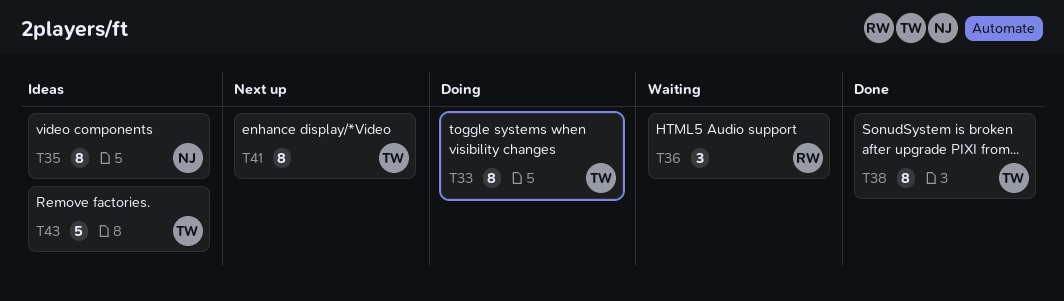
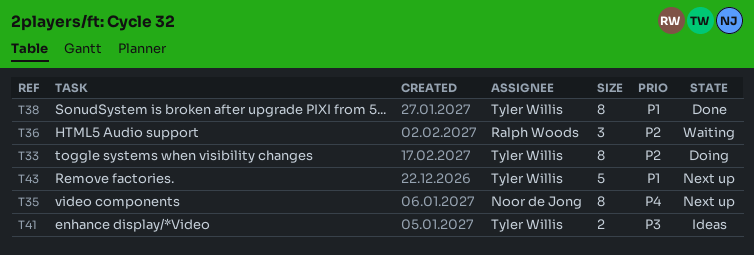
T35, status: Ideas -> Next up
T41, status: Next up -> Ideas
T41, estimate: 8 -> 2
T43, status: Ideas -> Next up

